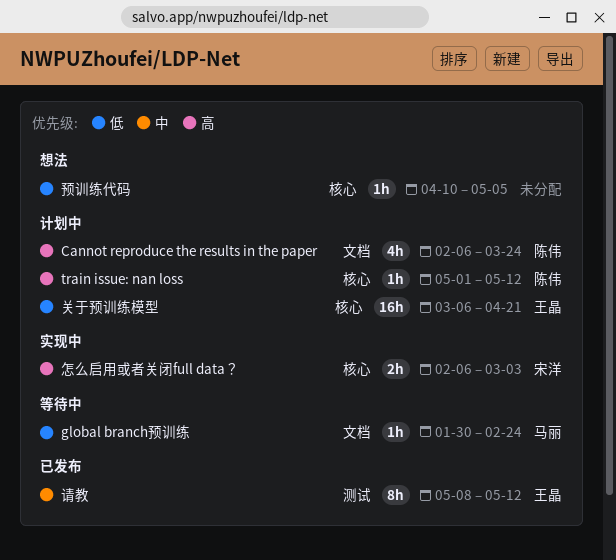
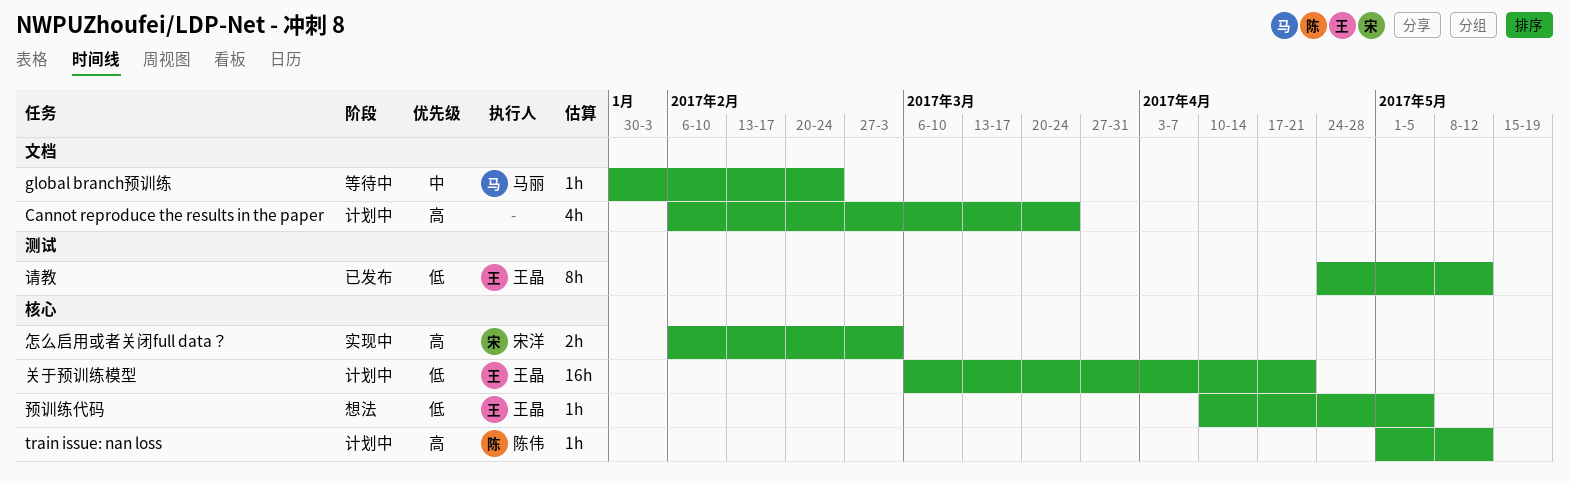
Cannot reproduce the results in the paper, owner: 陈伟 -> none
global branch预训练, priority: 低 -> 中
请教, priority: 中 -> 低
请教, start: May 8 -> Apr 24
预训练代码, owner: none -> 王晶

